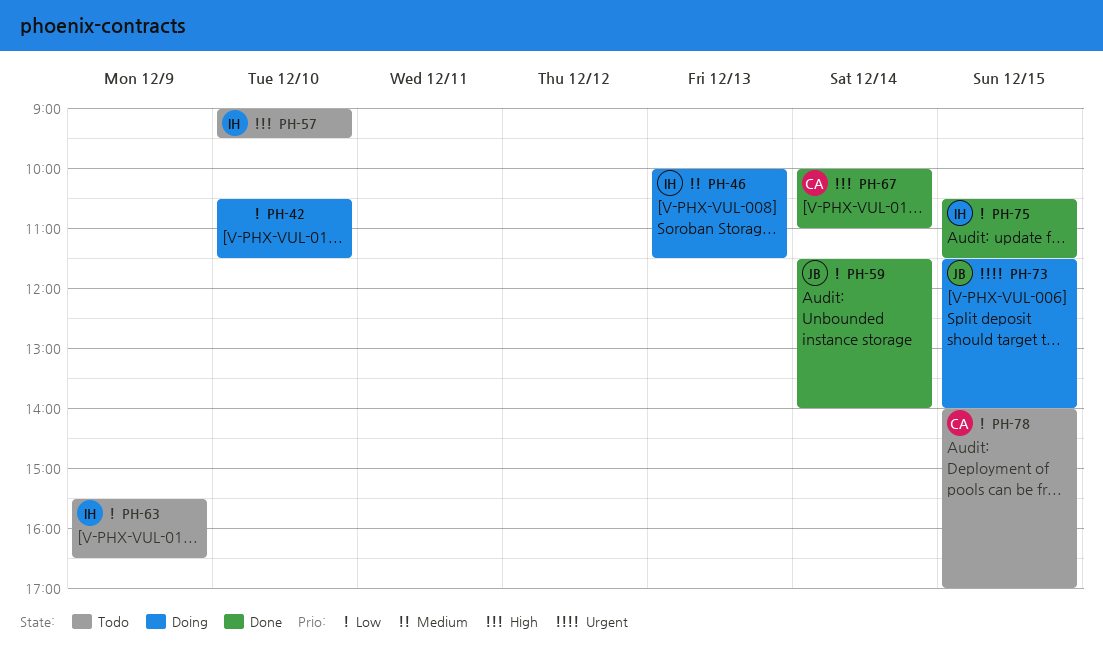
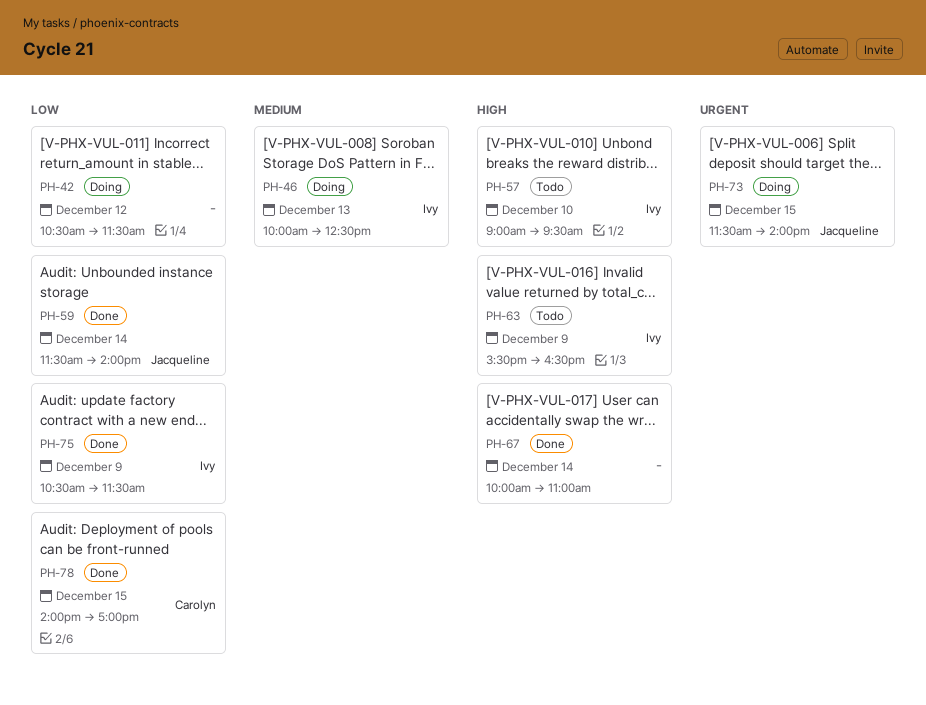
PH-42, day: Dec 10 -> Dec 12
PH-46, ends: 11:30 -> 12:30
PH-63, priority: Low -> High
PH-67, owner: Carolyn -> none
PH-75, day: Dec 15 -> Dec 9
PH-78, status: Todo -> Done

